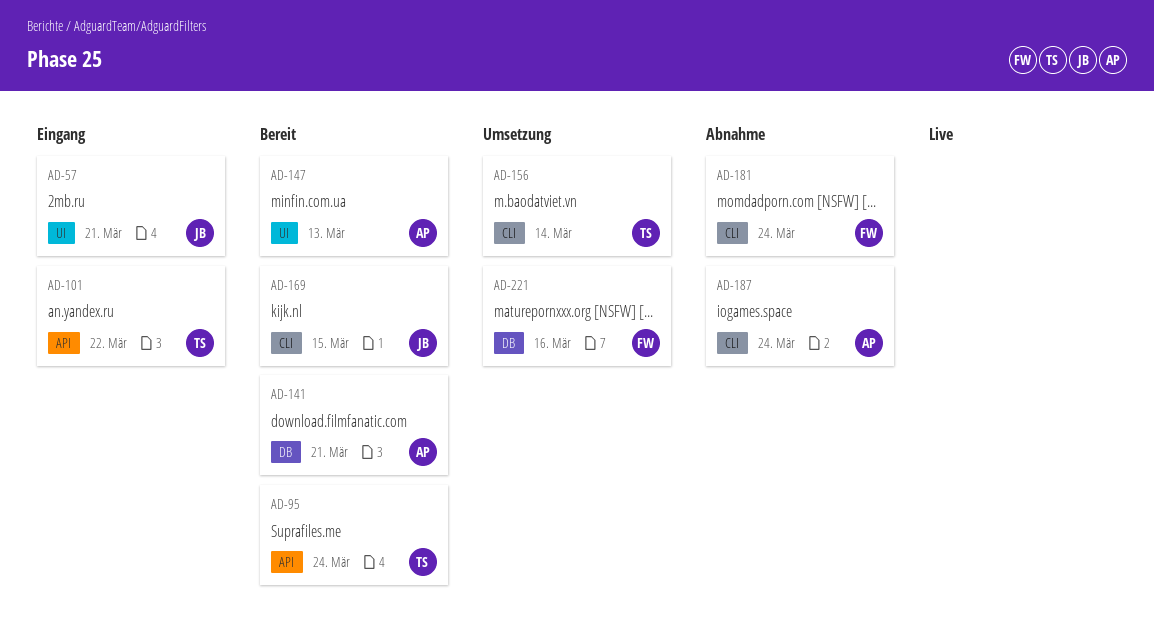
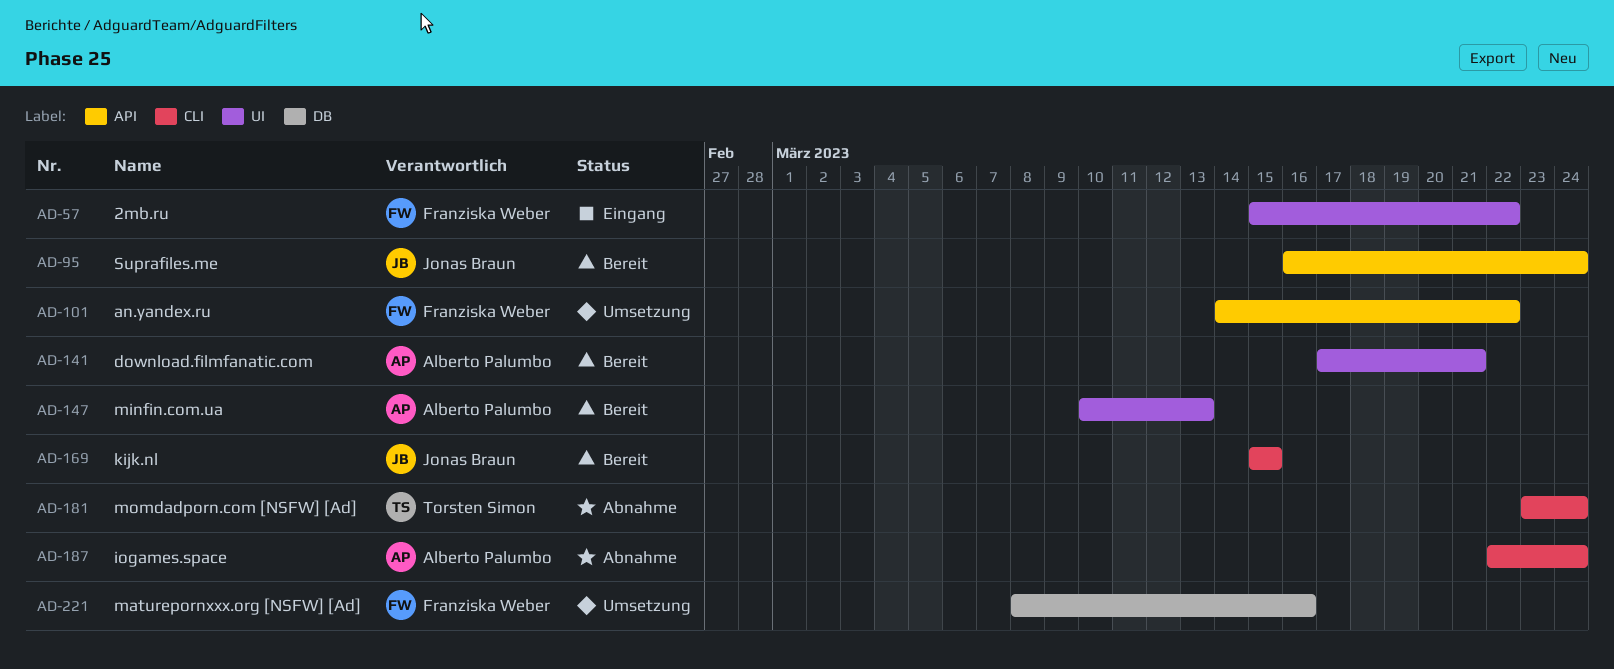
AD-57, owner: Jonas Braun -> Franziska Weber
AD-57, due: Mar 21 -> Mar 22
AD-95, owner: Torsten Simon -> Jonas Braun
AD-101, status: Eingang -> Umsetzung
AD-101, owner: Torsten Simon -> Franziska Weber
AD-141, label: DB -> UI
AD-156: present -> none
AD-181, owner: Franziska Weber -> Torsten Simon

